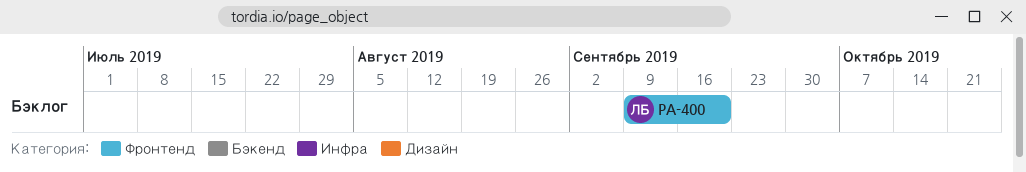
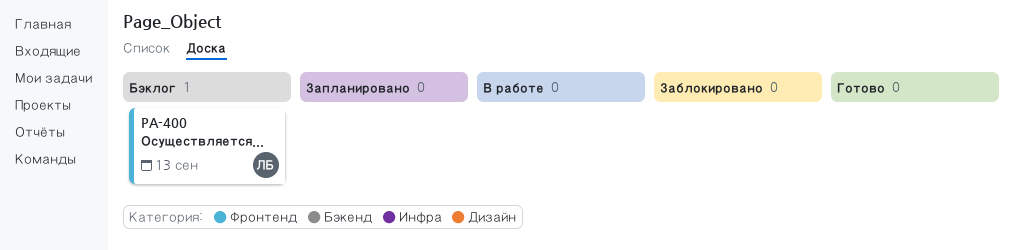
PA-400, due: Sep 20 -> Sep 13

